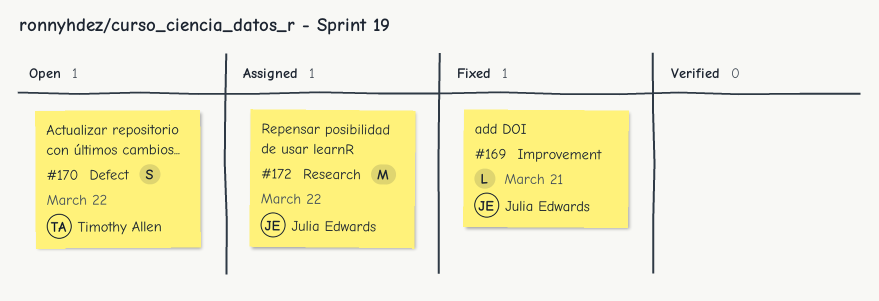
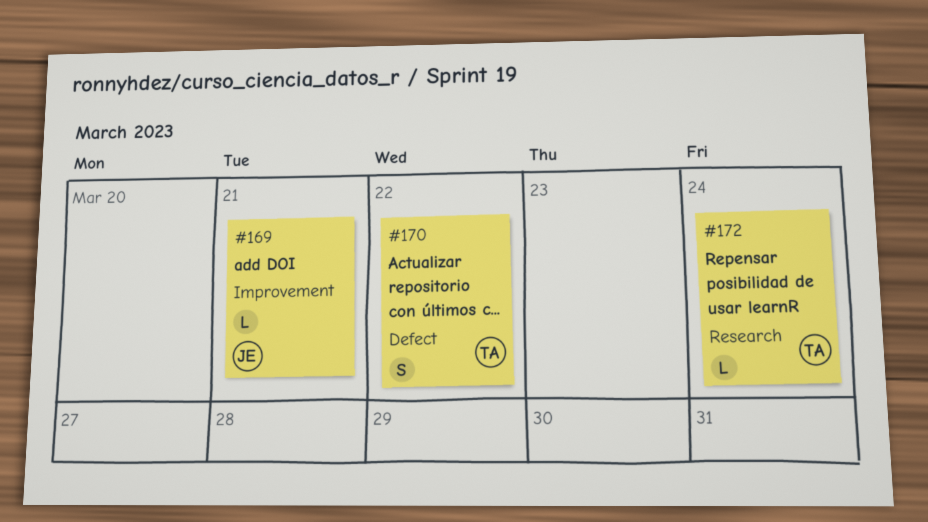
#172, owner: Julia Edwards -> Timothy Allen
#172, estimate: M -> L
#172, due: Mar 22 -> Mar 24

